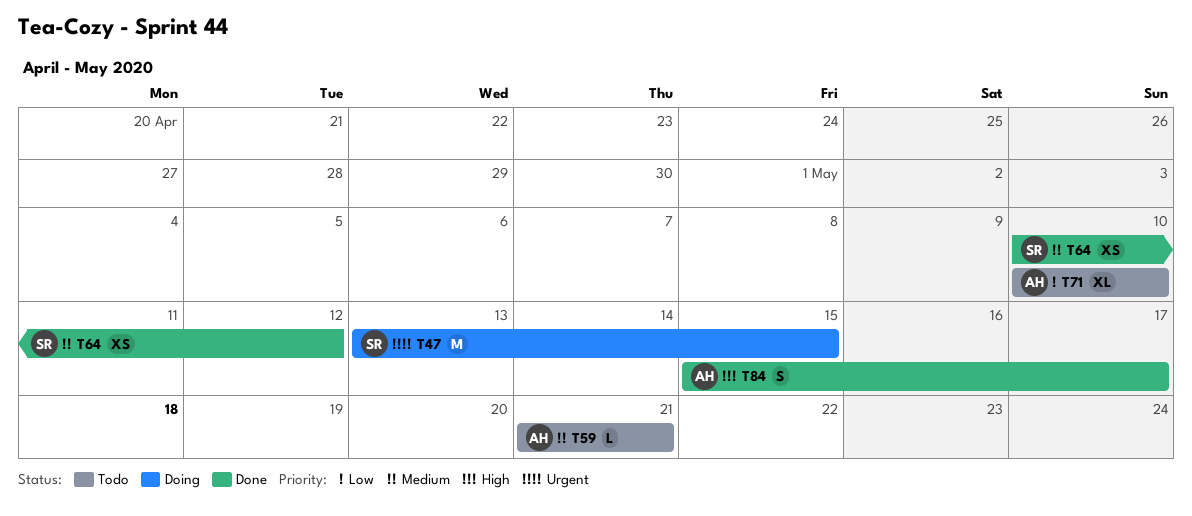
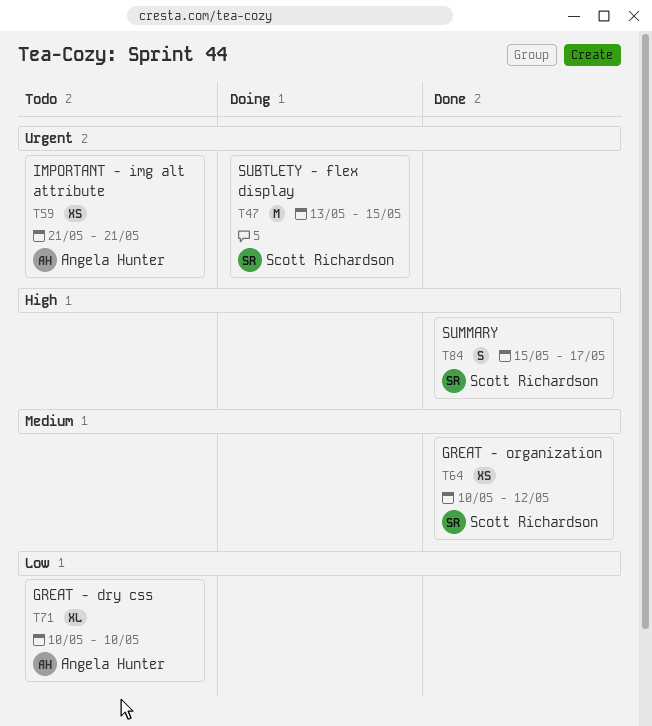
T59, priority: Medium -> Urgent
T59, estimate: L -> XS
T84, owner: Angela Hunter -> Scott Richardson

